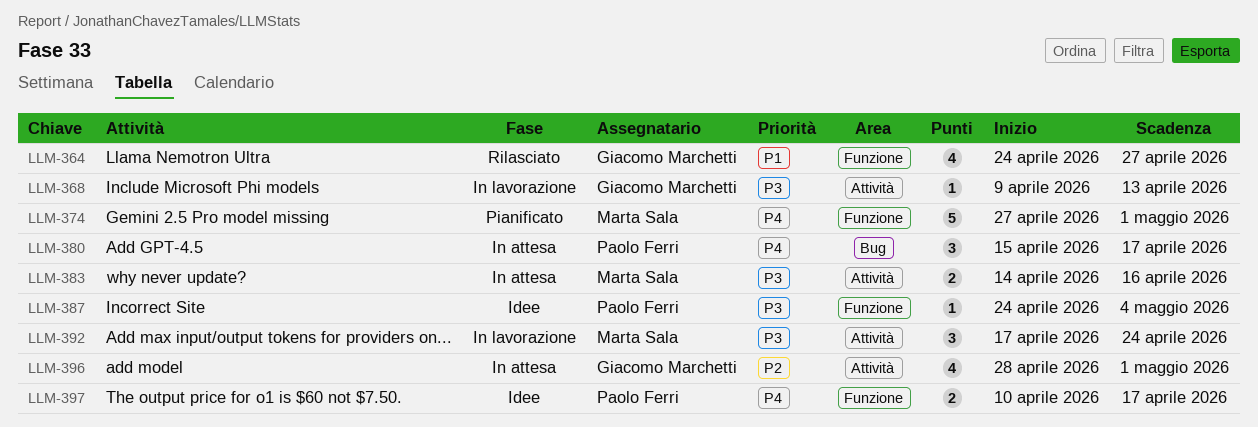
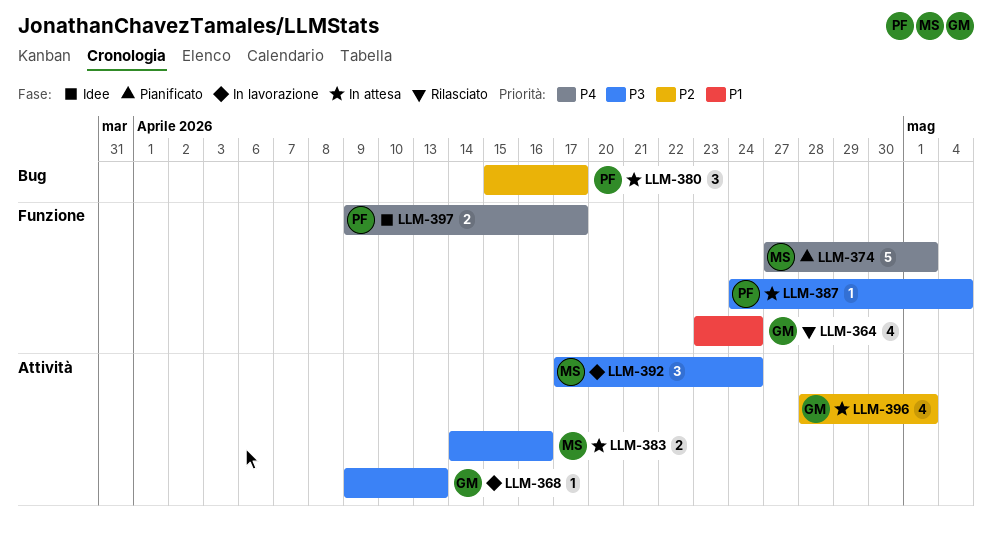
LLM-364, start: Apr 24 -> Apr 23
LLM-364, due: Apr 27 -> Apr 24
LLM-380, priority: P4 -> P2
LLM-387, status: Idee -> In attesa
LLM-397, start: Apr 10 -> Apr 9

